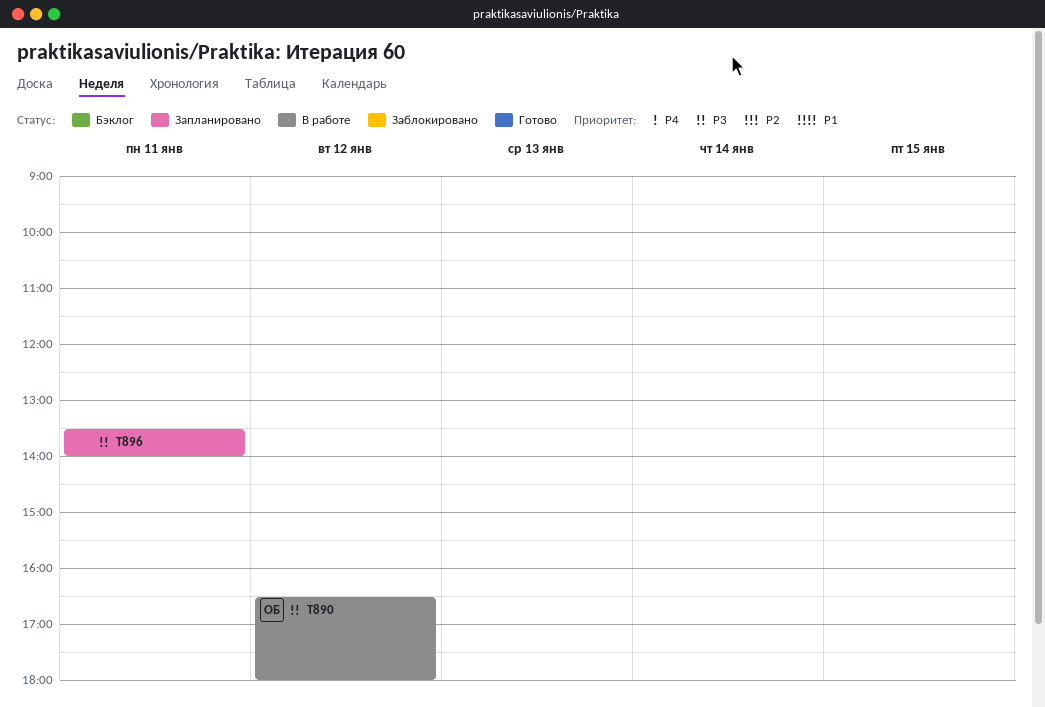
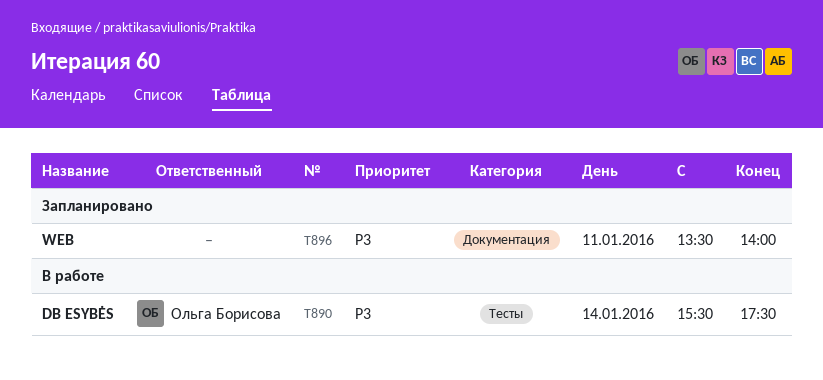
T890, day: Jan 12 -> Jan 14
T890, begins: 16:30 -> 15:30
T890, ends: 18:00 -> 17:30

